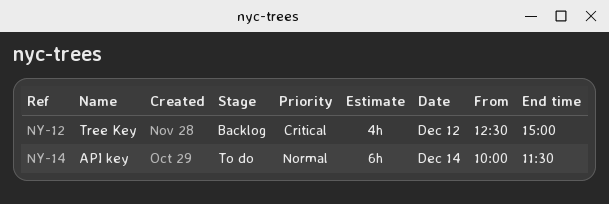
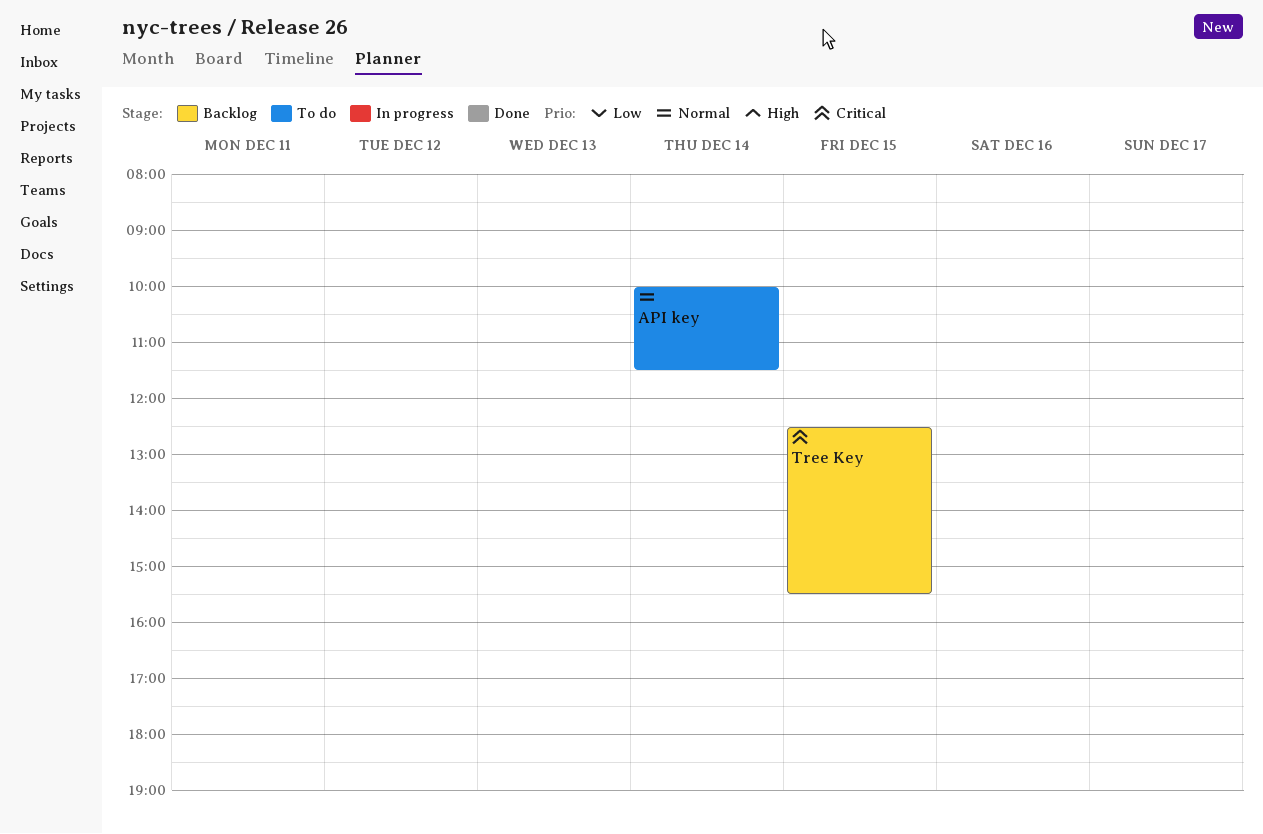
Tree Key, day: Dec 12 -> Dec 15
Tree Key, ends: 15:00 -> 15:30

